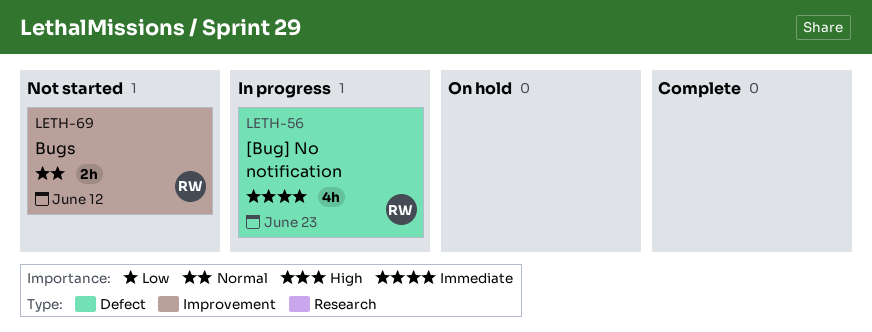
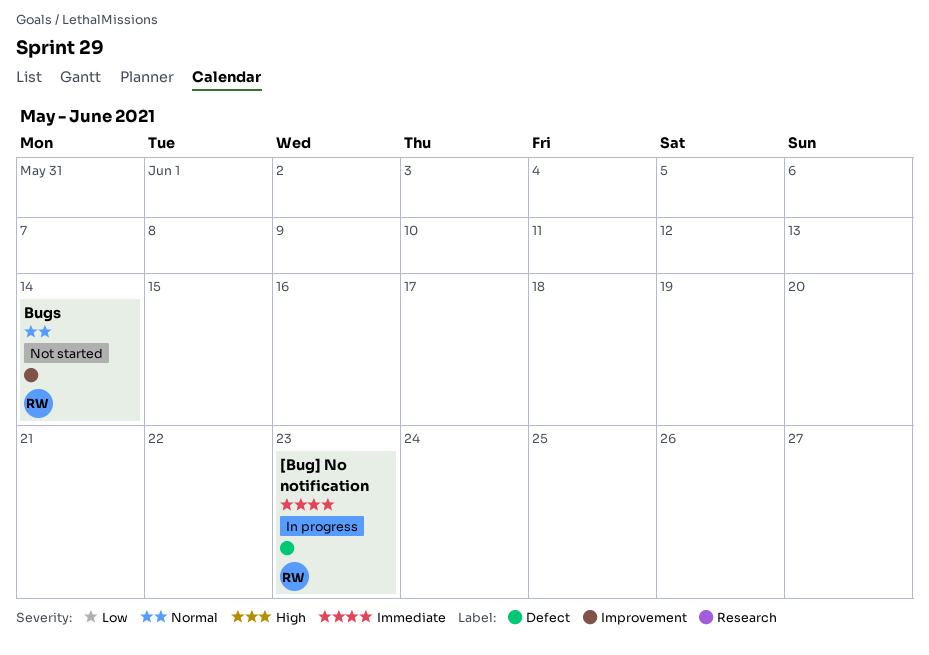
Bugs, due: Jun 12 -> Jun 14

